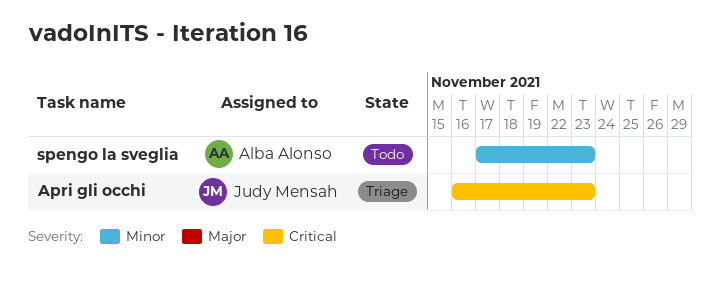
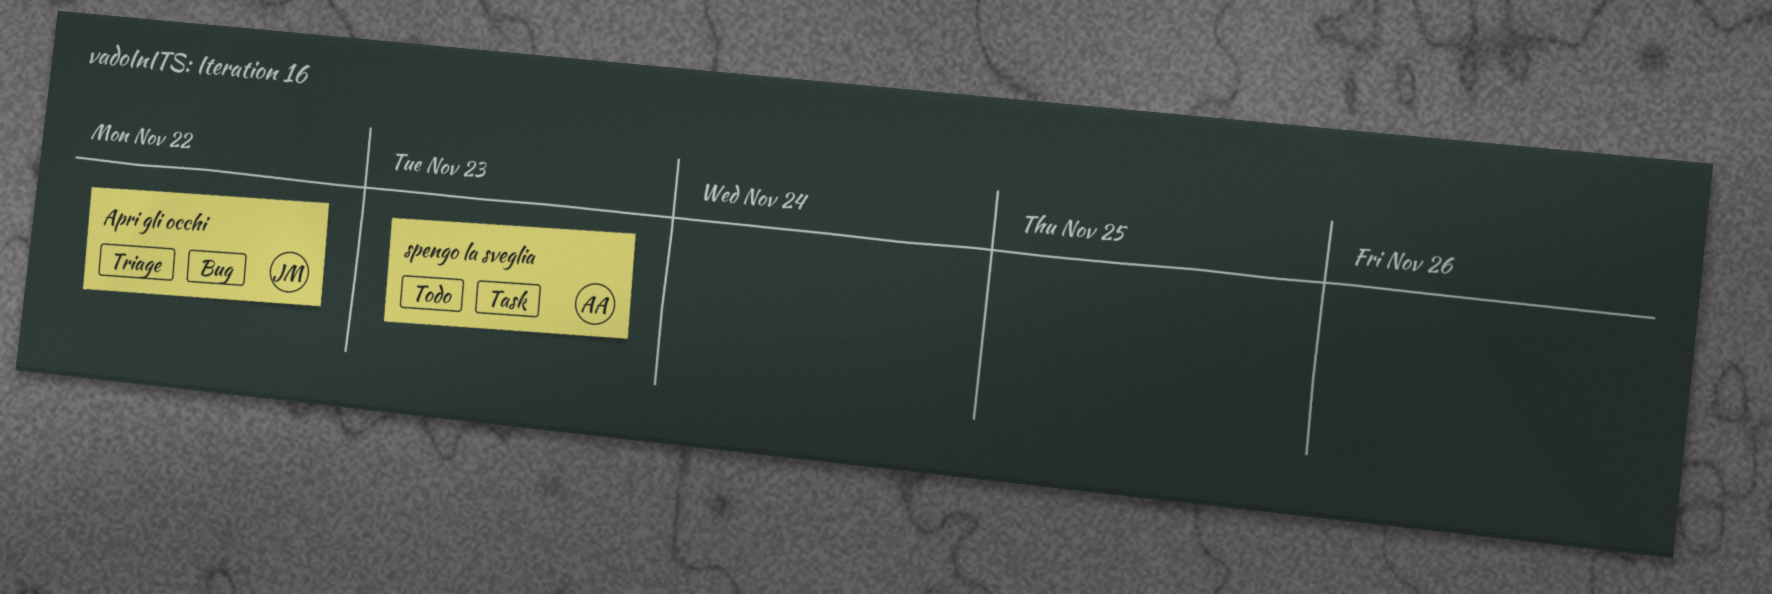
Apri gli occhi, due: Nov 23 -> Nov 22

